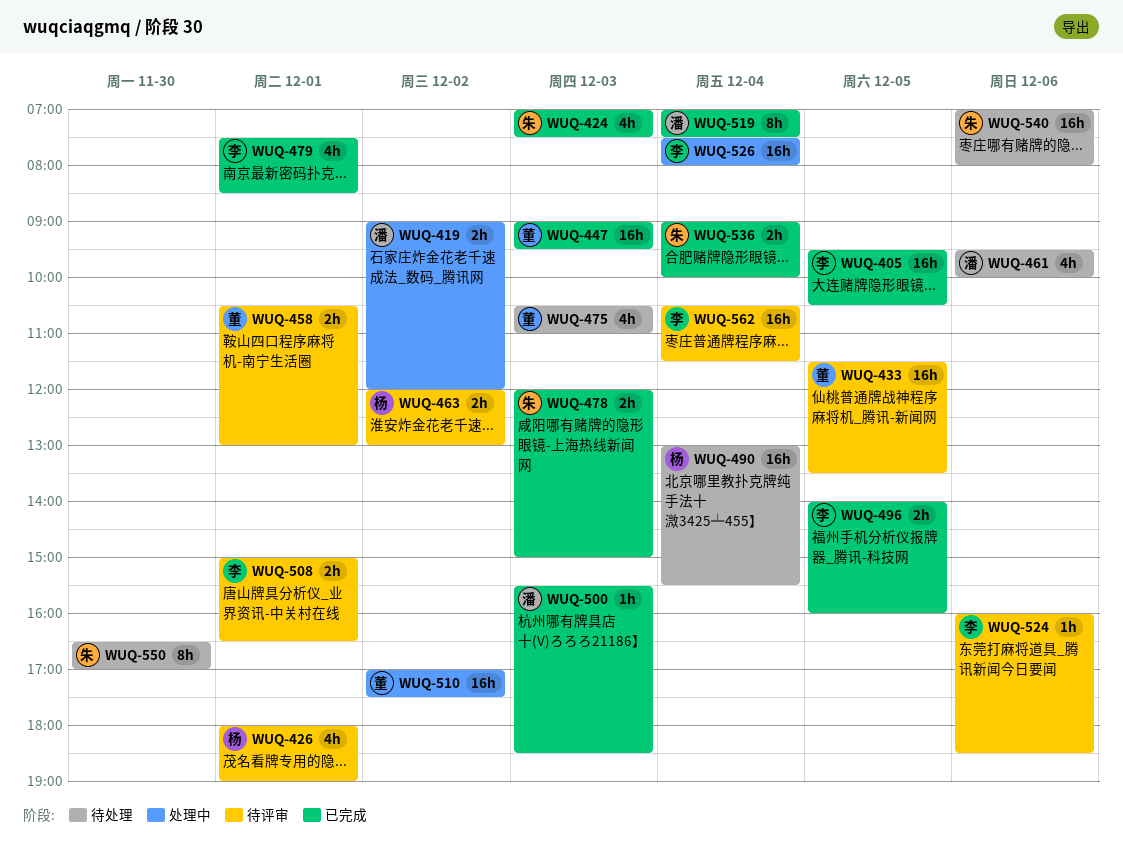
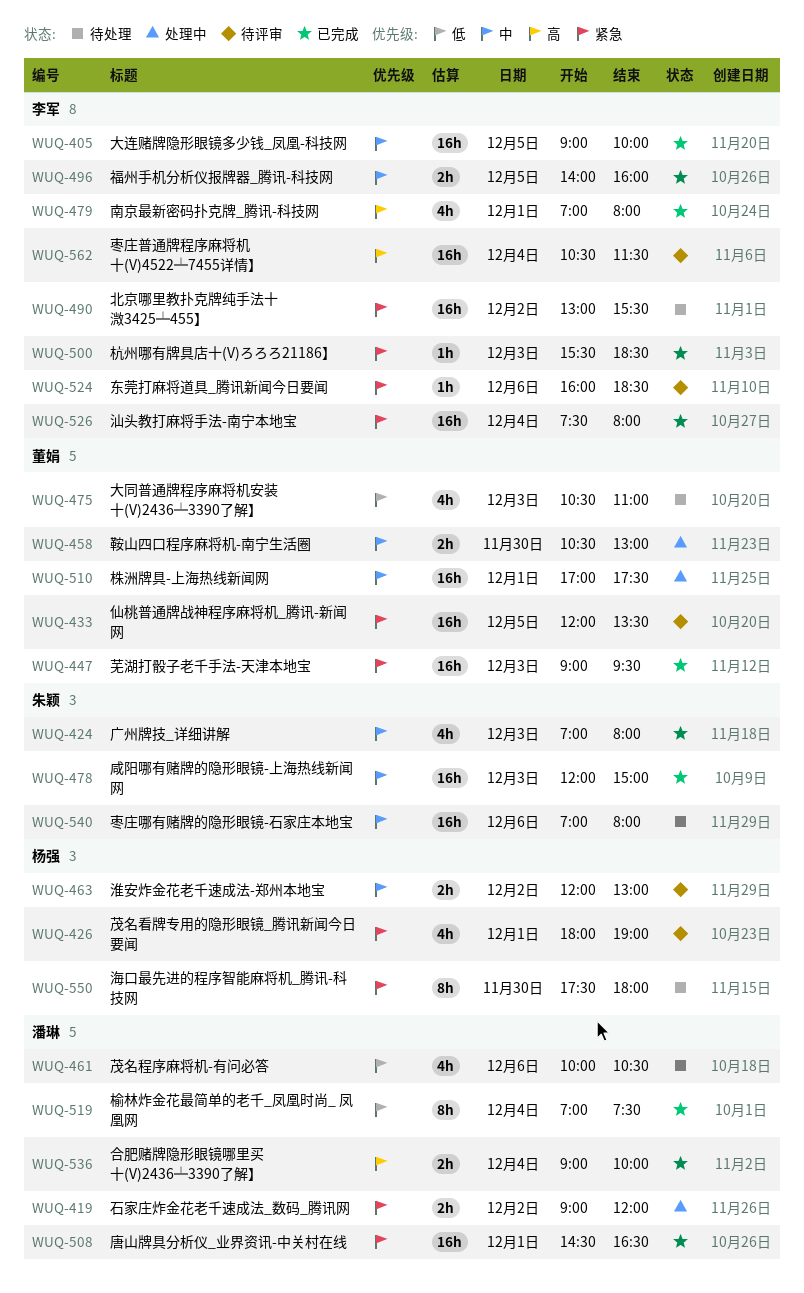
WUQ-405, begins: 09:30 -> 09:00
WUQ-405, ends: 10:30 -> 10:00
WUQ-424, ends: 07:30 -> 08:00
WUQ-433, begins: 11:30 -> 12:00
WUQ-458, status: 待评审 -> 处理中
WUQ-458, day: Dec 1 -> Nov 30
WUQ-461, begins: 09:30 -> 10:00
WUQ-461, ends: 10:00 -> 10:30
WUQ-478, estimate: 2h -> 16h
WUQ-479, begins: 07:30 -> 07:00
WUQ-479, ends: 08:30 -> 08:00
WUQ-490, owner: 杨强 -> 李军
WUQ-490, day: Dec 4 -> Dec 2
WUQ-500, owner: 潘琳 -> 李军
WUQ-508, status: 待评审 -> 已完成
WUQ-508, owner: 李军 -> 潘琳
WUQ-508, estimate: 2h -> 16h
WUQ-508, begins: 15:00 -> 14:30
WUQ-510, day: Dec 2 -> Dec 1
WUQ-526, status: 处理中 -> 已完成
WUQ-536, owner: 朱颖 -> 潘琳
WUQ-550, owner: 朱颖 -> 杨强
WUQ-550, begins: 16:30 -> 17:30
WUQ-550, ends: 17:00 -> 18:00

